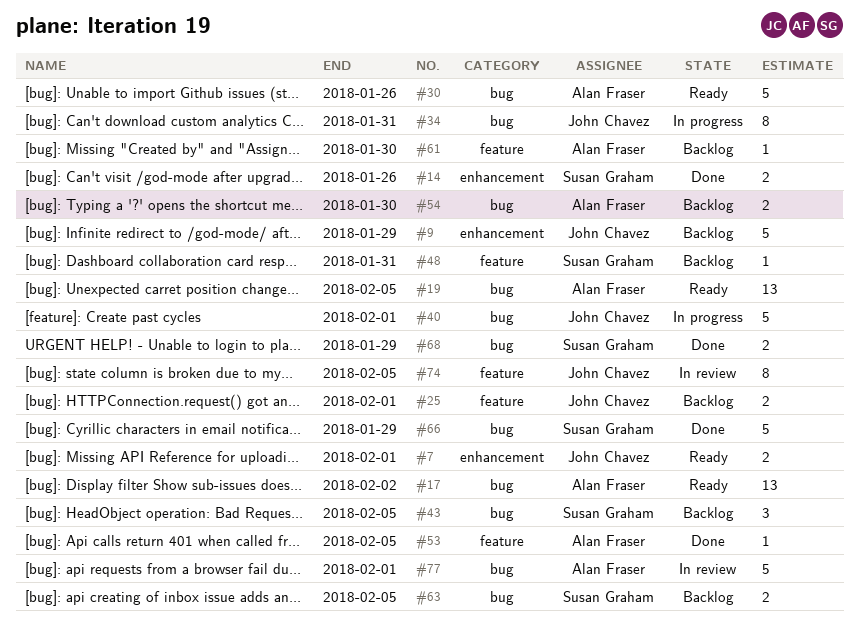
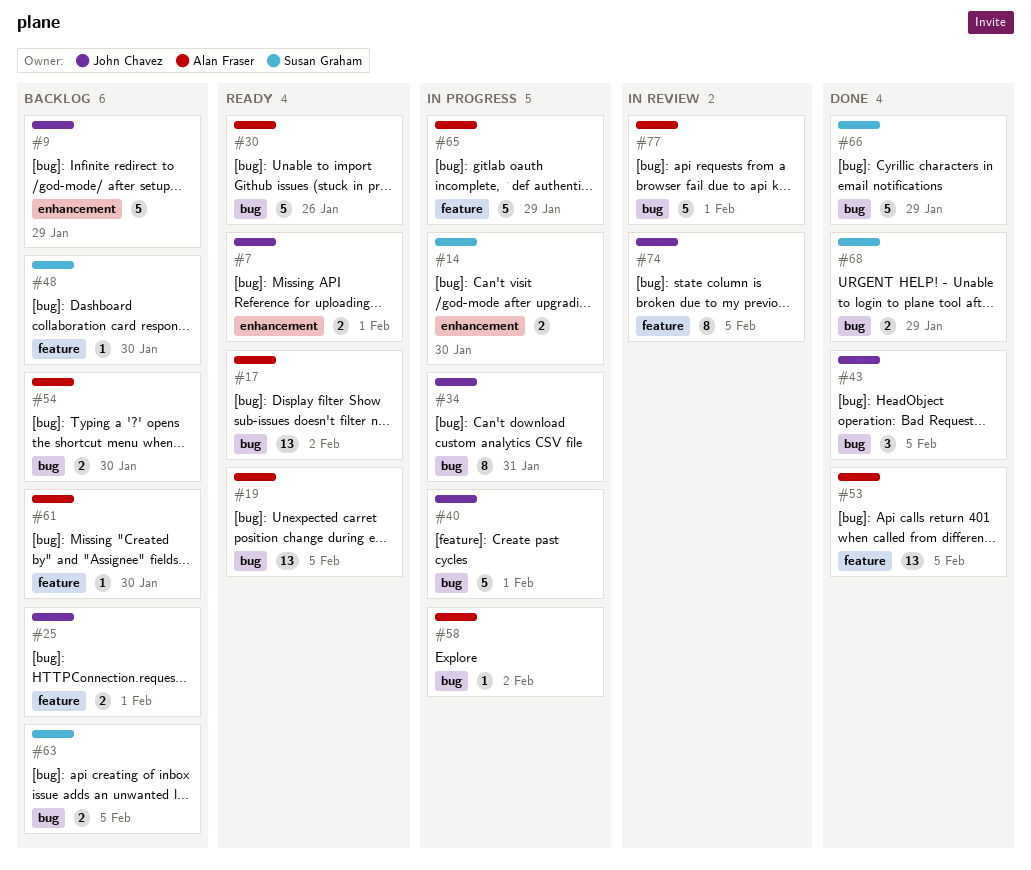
#14, status: Done -> In progress
#14, due: Jan 26 -> Jan 30
#43, status: Backlog -> Done
#43, owner: Susan Graham -> John Chavez
#48, due: Jan 31 -> Jan 30
#53, estimate: 1 -> 13
#58: none -> present
#65: none -> present

